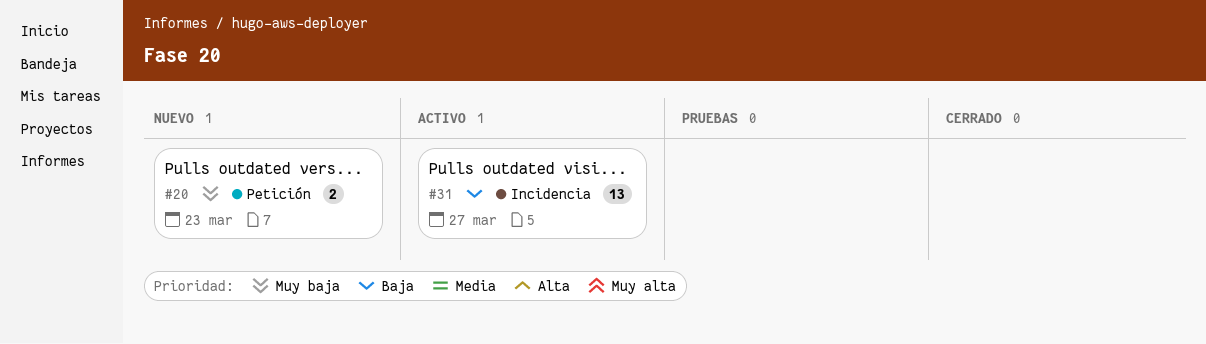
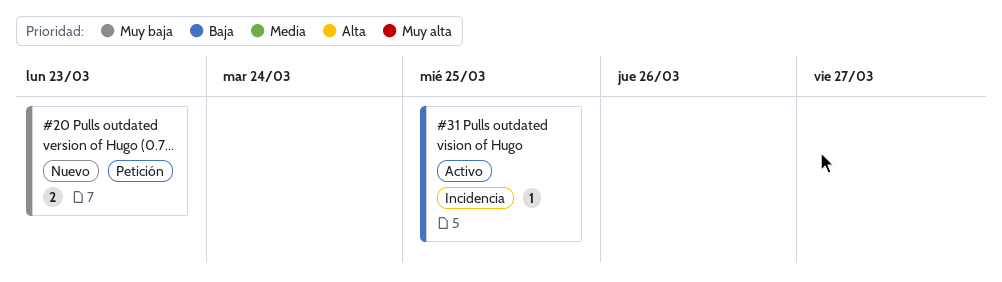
#31, estimate: 13 -> 1
#31, due: Mar 27 -> Mar 25

